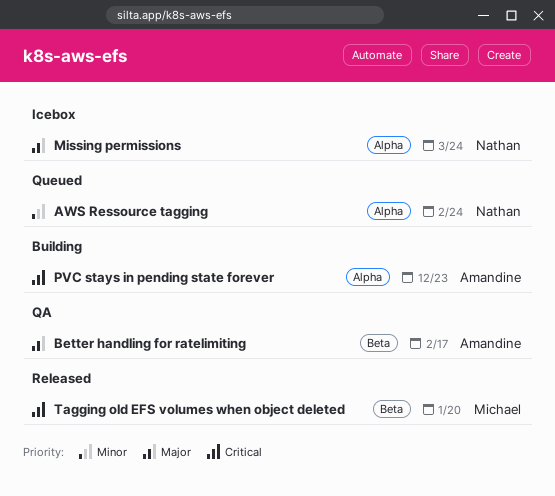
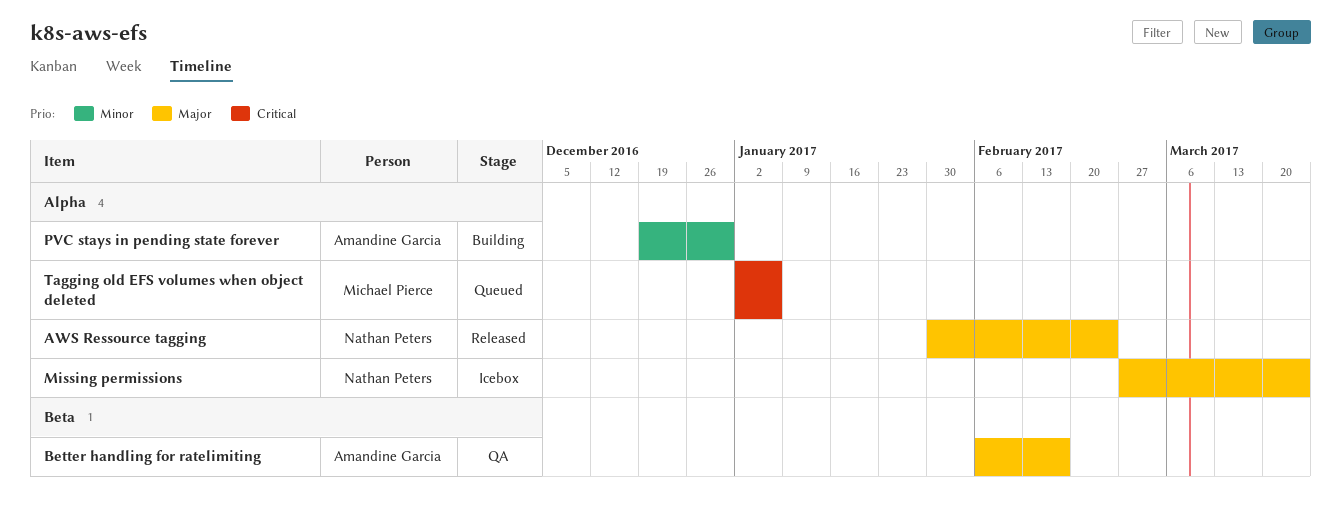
AWS Ressource tagging, status: Queued -> Released
AWS Ressource tagging, priority: Minor -> Major
PVC stays in pending state forever, priority: Critical -> Minor
PVC stays in pending state forever, due: Dec 23 -> Dec 30
Tagging old EFS volumes when object deleted, status: Released -> Queued
Tagging old EFS volumes when object deleted, label: Beta -> Alpha
Tagging old EFS volumes when object deleted, due: Jan 20 -> Jan 6

